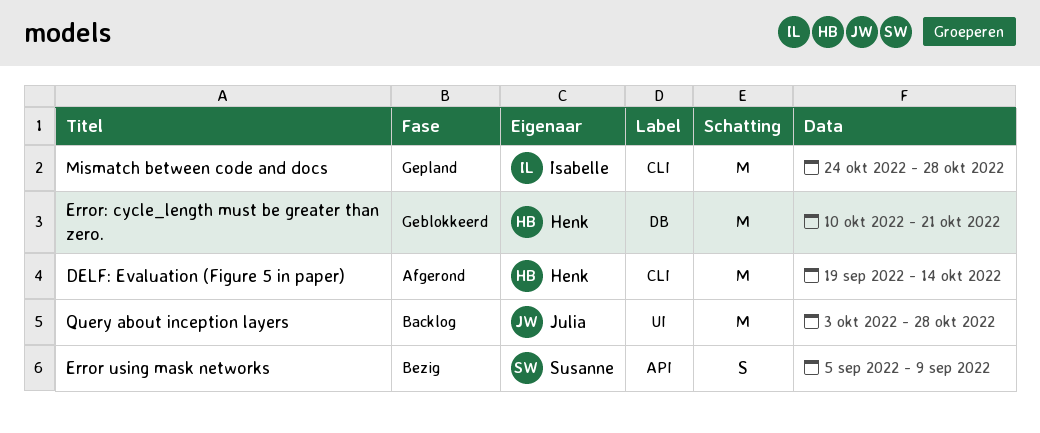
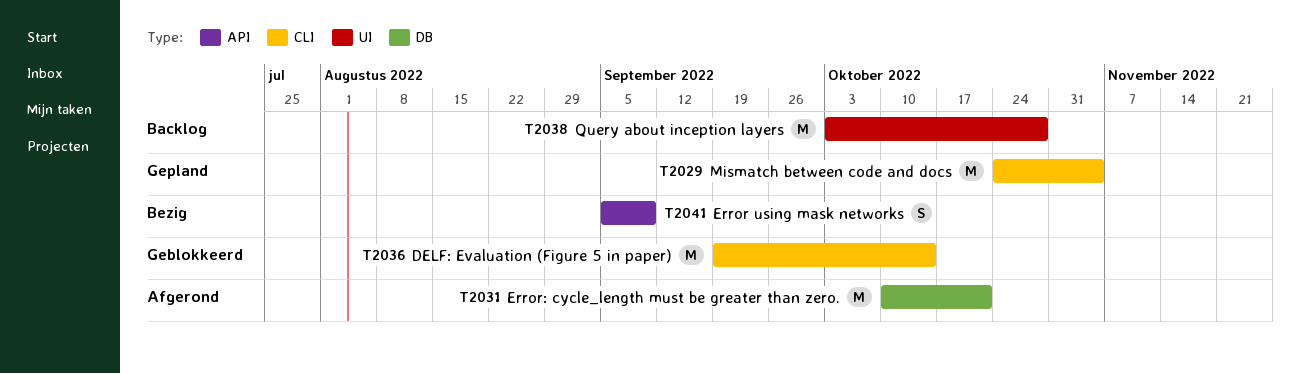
DELF: Evaluation (Figure 5 in paper), status: Afgerond -> Geblokkeerd
Error: cycle_length must be greater than zero., status: Geblokkeerd -> Afgerond
Mismatch between code and docs, due: Oct 28 -> Nov 4

